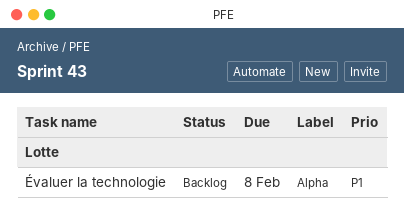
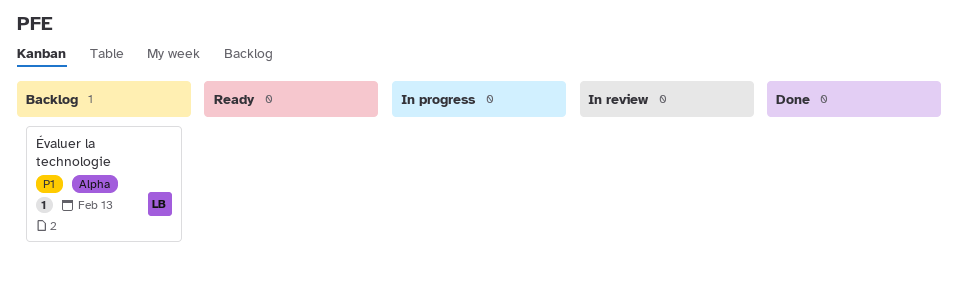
Évaluer la technologie, due: Feb 8 -> Feb 13

